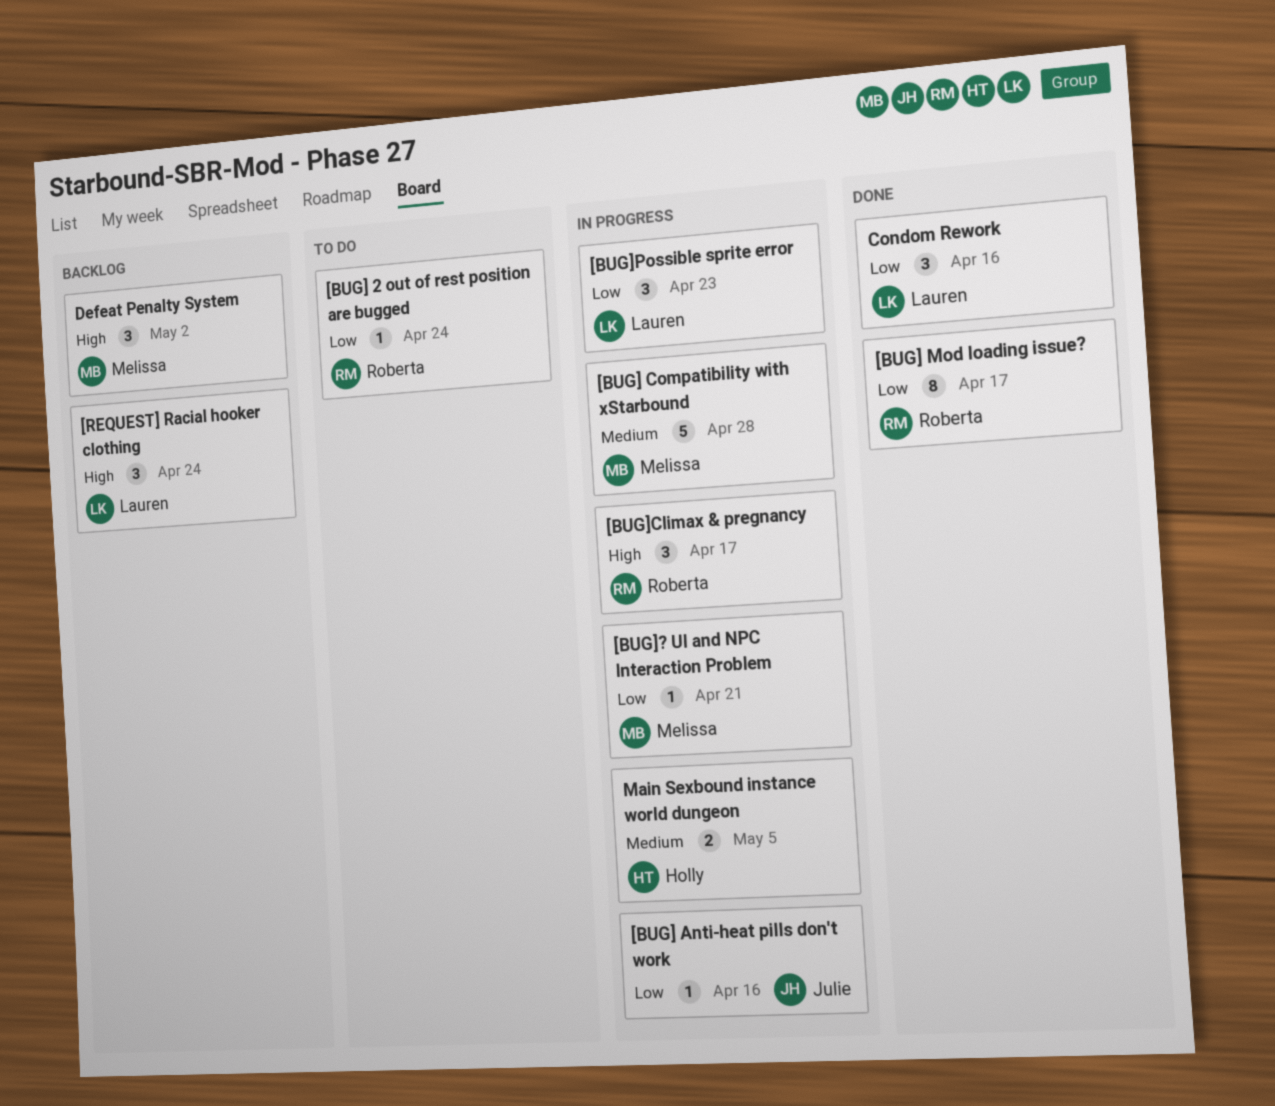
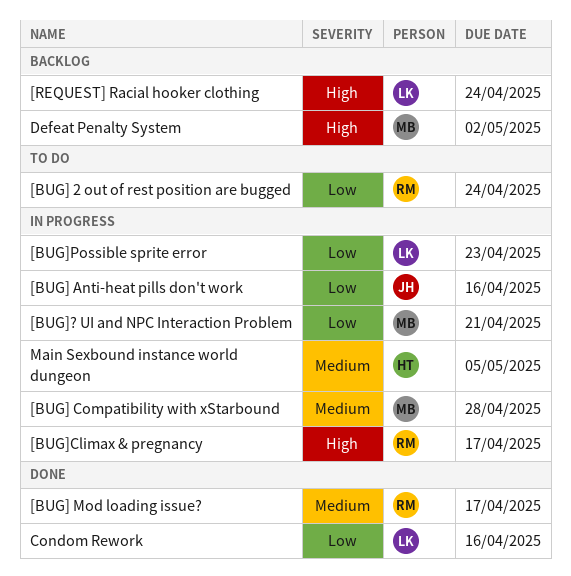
[BUG] Mod loading issue?, priority: Low -> Medium

